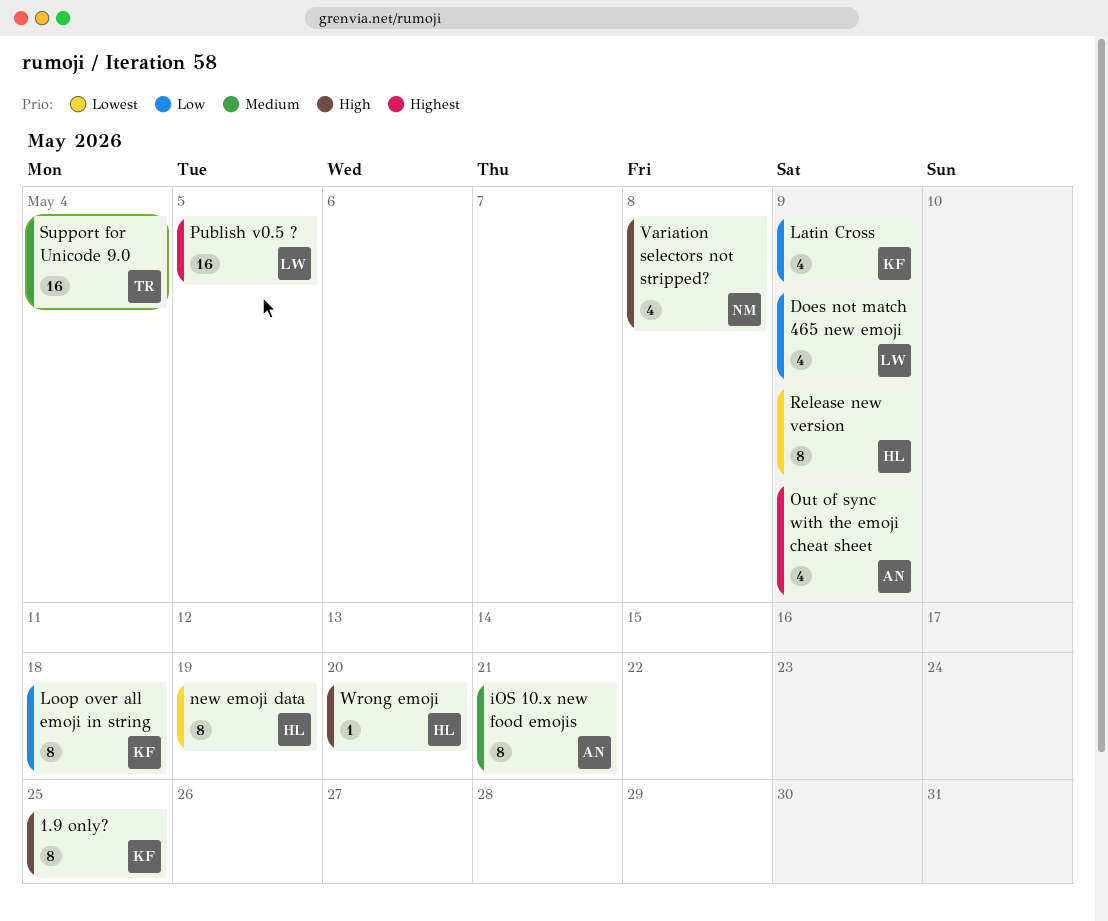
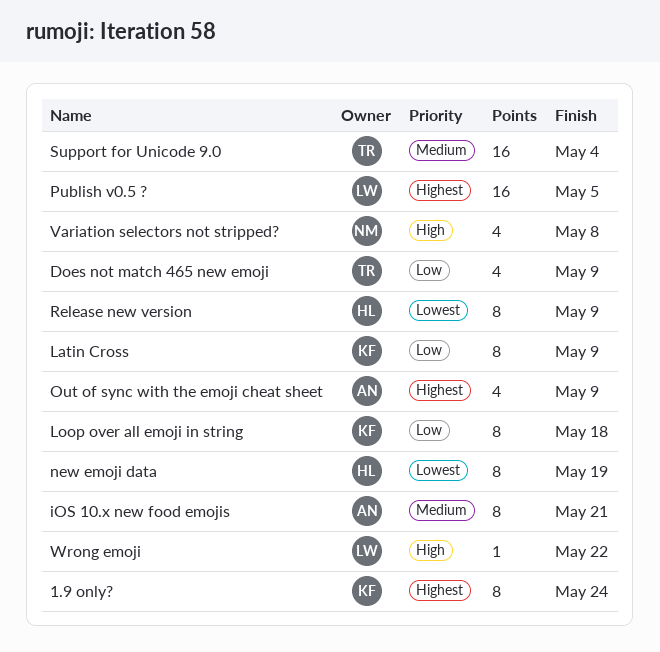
1.9 only?, priority: High -> Highest
1.9 only?, due: May 25 -> May 24
Does not match 465 new emoji, owner: LW -> TR
Latin Cross, estimate: 4 -> 8
Wrong emoji, owner: HL -> LW
Wrong emoji, due: May 20 -> May 22

